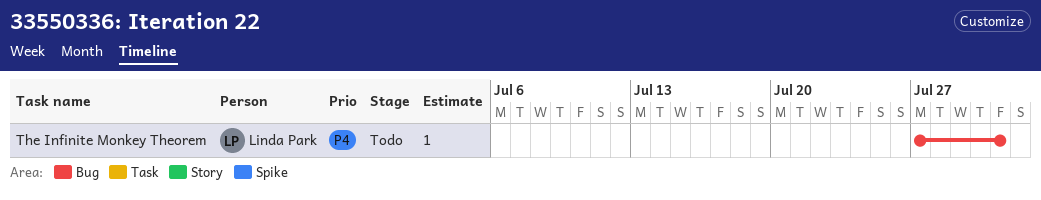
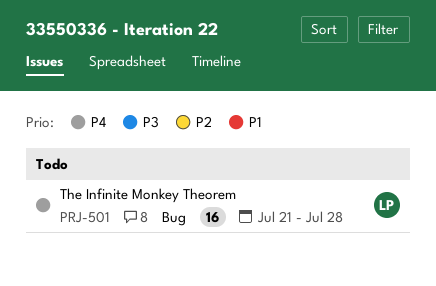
The Infinite Monkey Theorem, estimate: 1 -> 16
The Infinite Monkey Theorem, start: Jul 27 -> Jul 21
The Infinite Monkey Theorem, due: Jul 31 -> Jul 28

